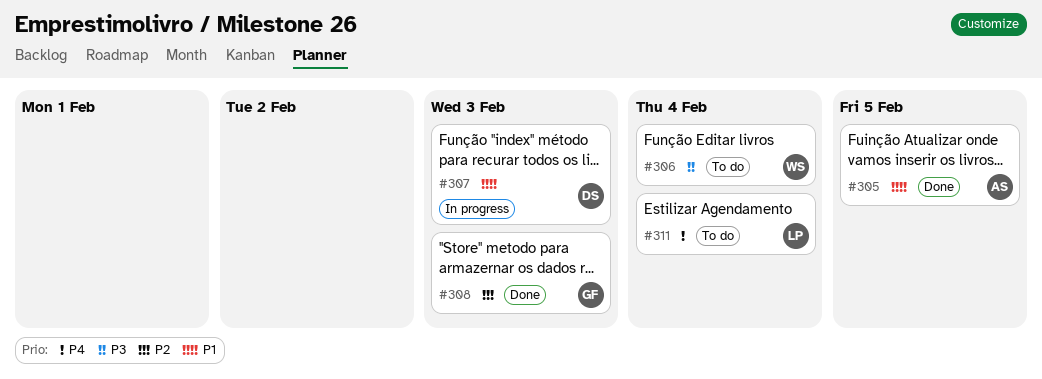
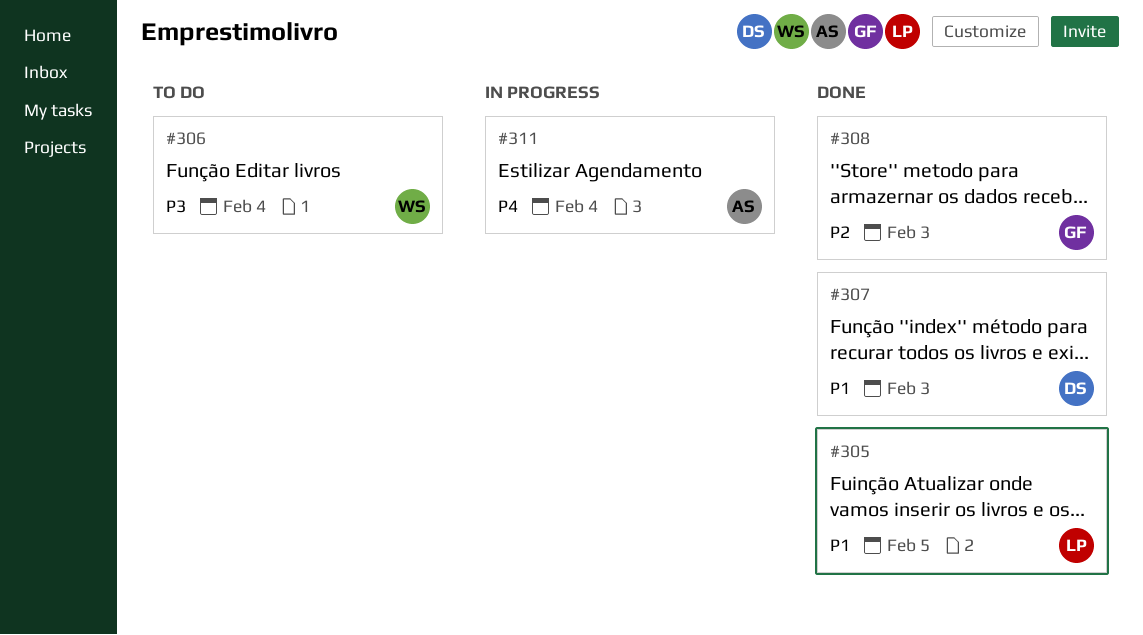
#305, owner: AS -> LP
#307, status: In progress -> Done
#311, status: To do -> In progress
#311, owner: LP -> AS

